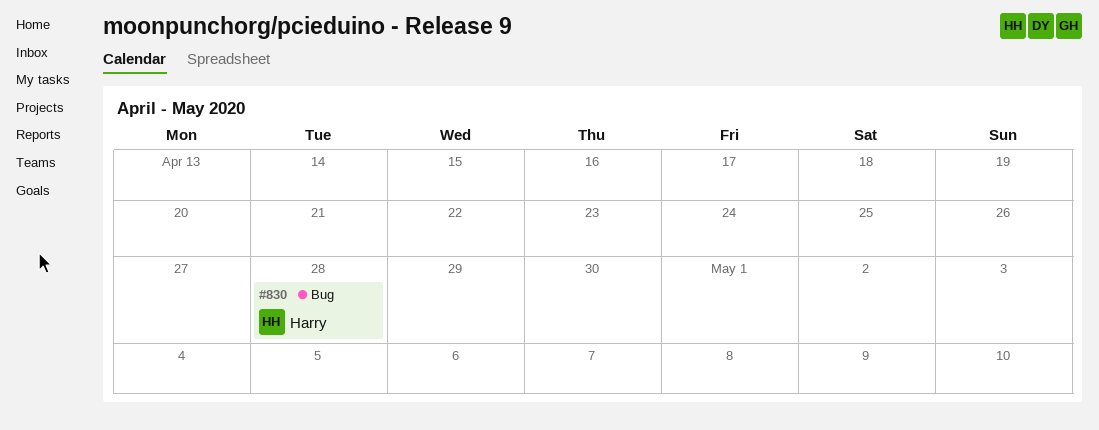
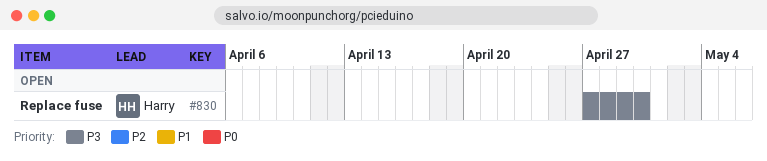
#830, due: Apr 28 -> Apr 30

